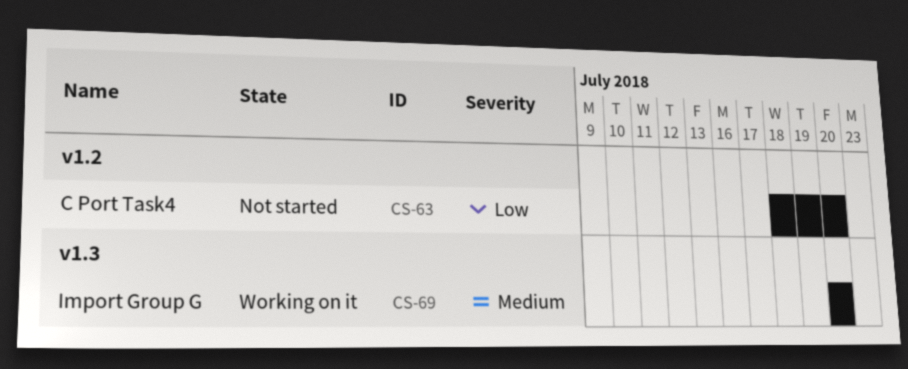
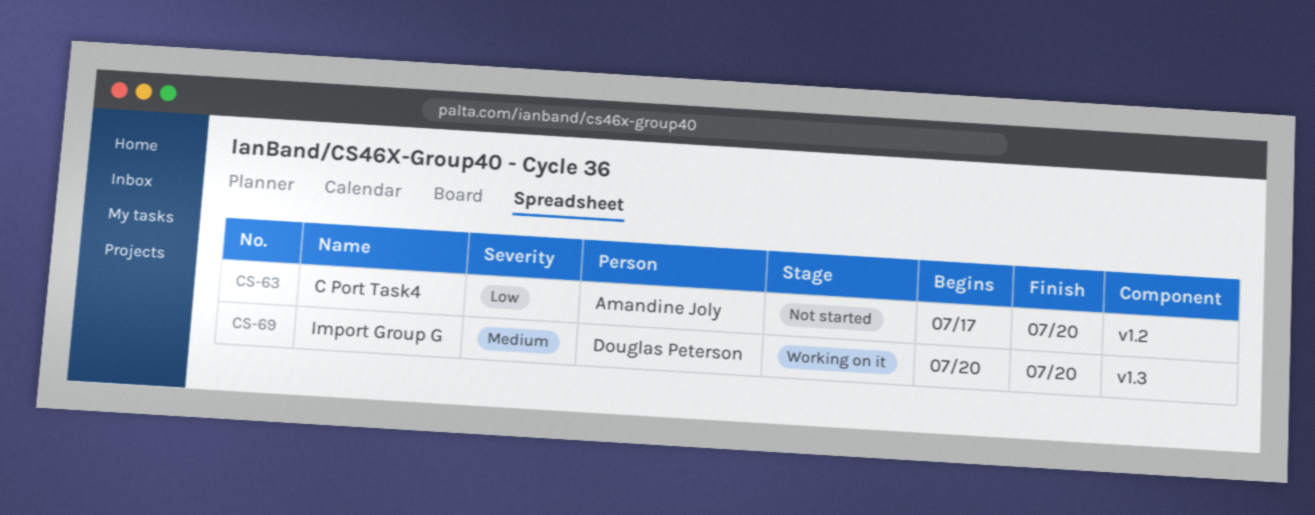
CS-63, start: Jul 18 -> Jul 17

